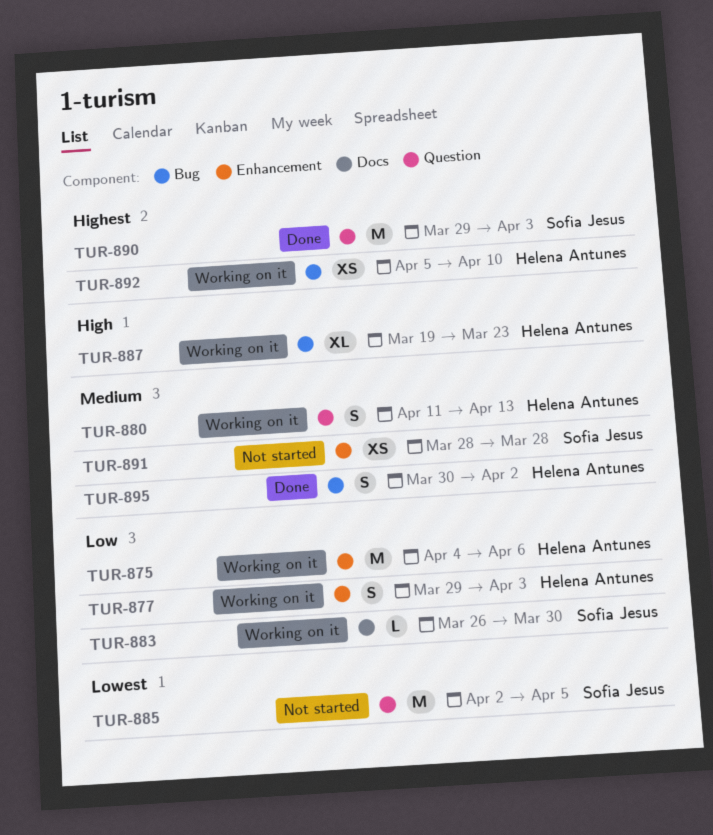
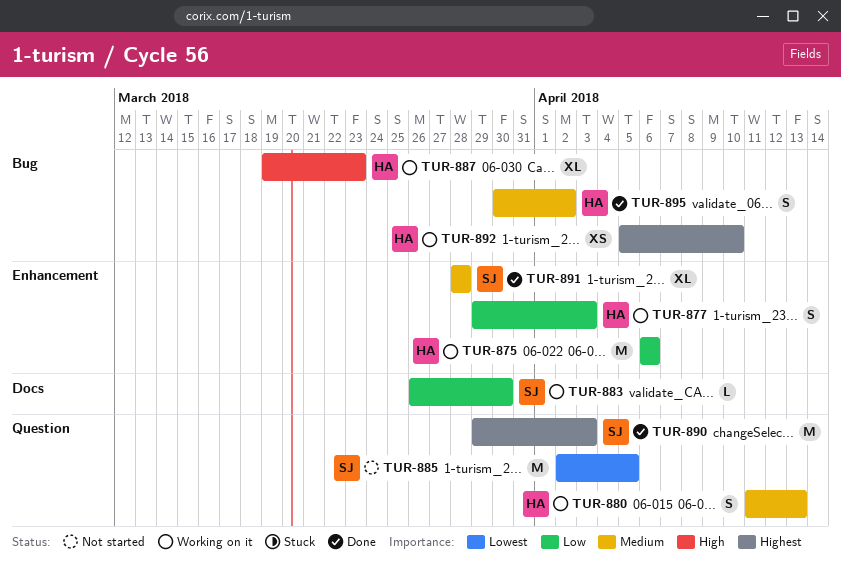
TUR-875, start: Apr 4 -> Apr 6
TUR-891, status: Not started -> Done
TUR-891, estimate: XS -> XL

